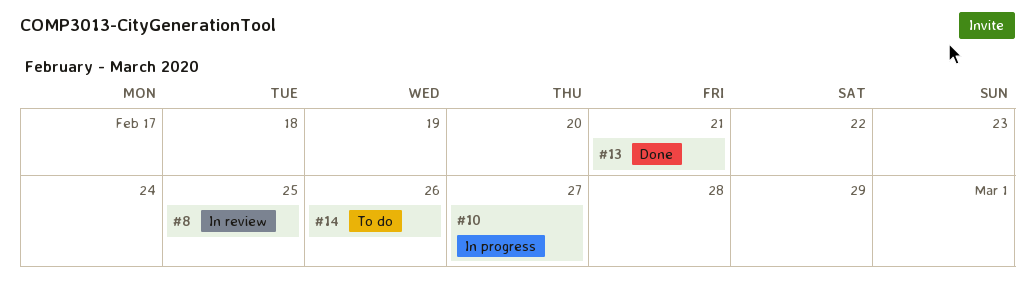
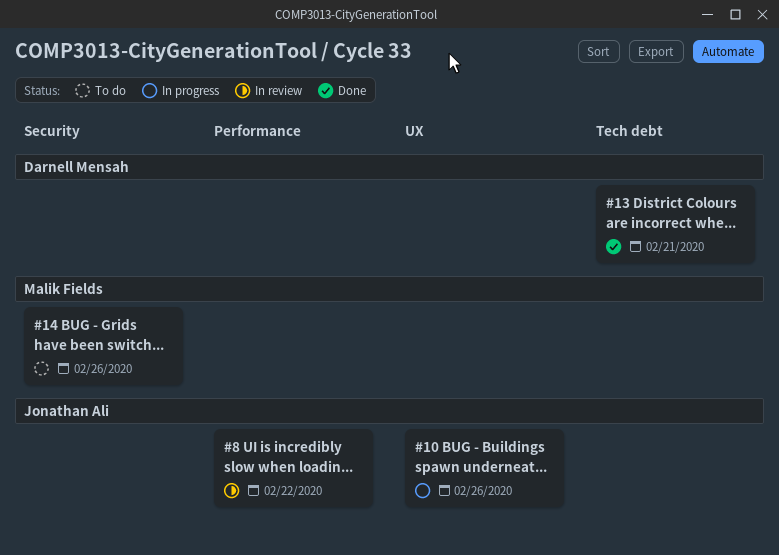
#8, due: Feb 25 -> Feb 22
#10, due: Feb 27 -> Feb 26

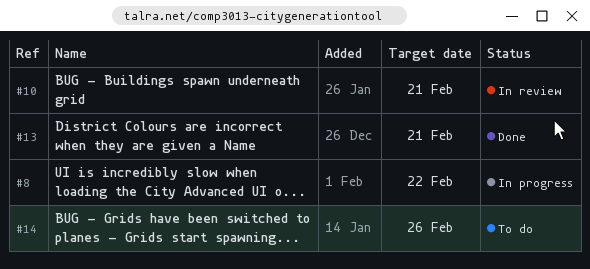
#8, status: In review -> In progress
#10, status: In progress -> In review
#10, due: Feb 26 -> Feb 21

